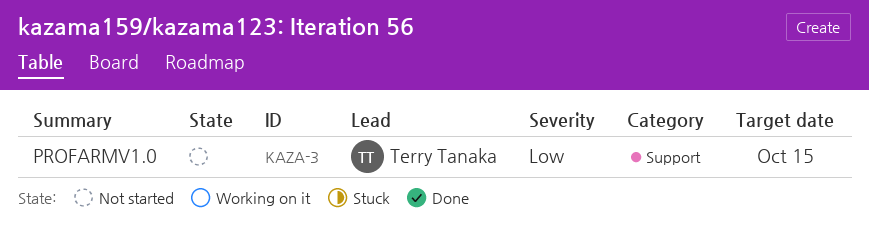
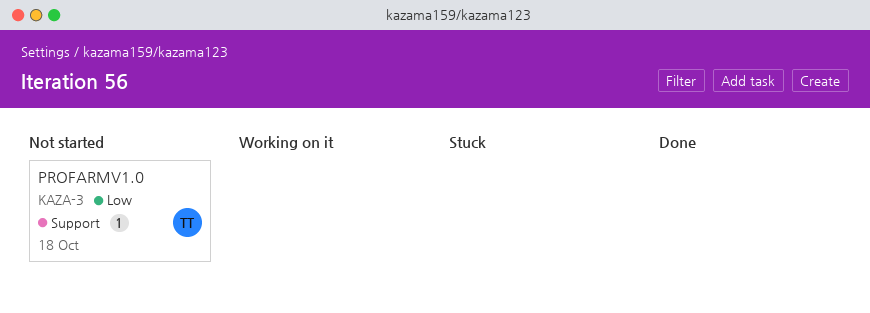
KAZA-3, due: Oct 15 -> Oct 18

